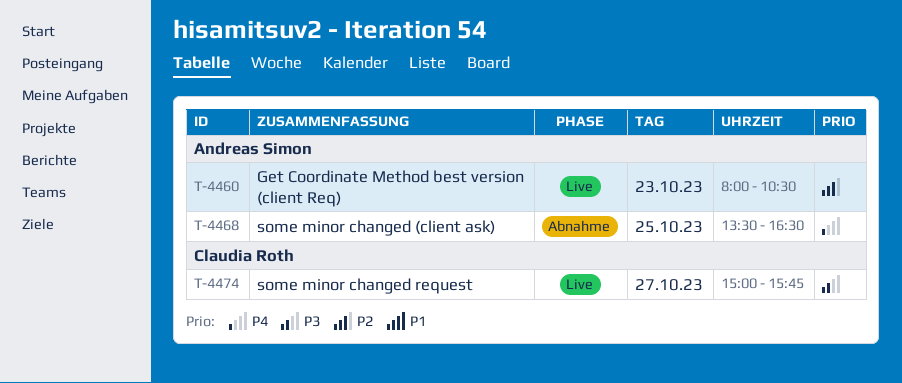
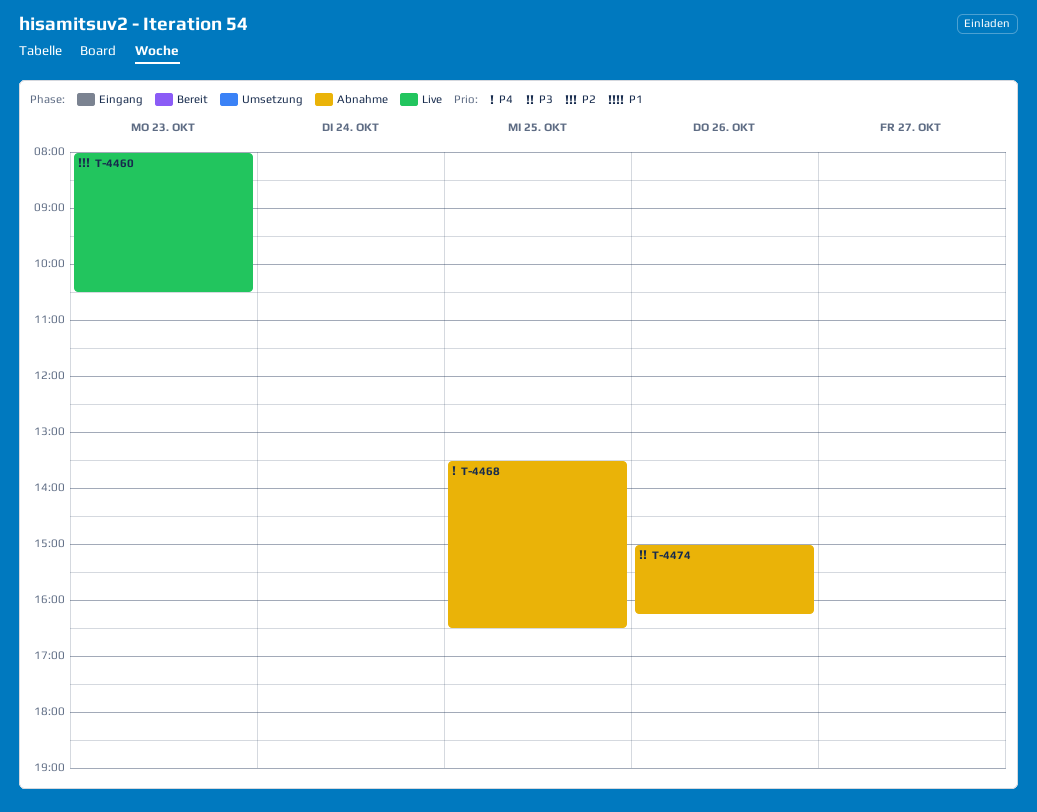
T-4474, status: Live -> Abnahme
T-4474, day: Oct 27 -> Oct 26
T-4474, ends: 15:45 -> 16:15

